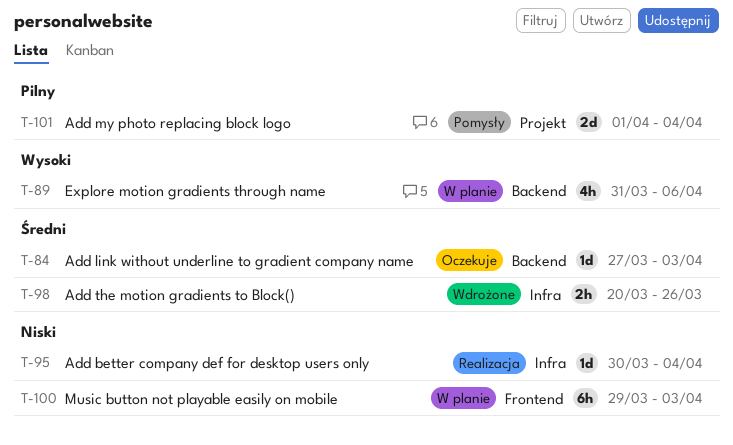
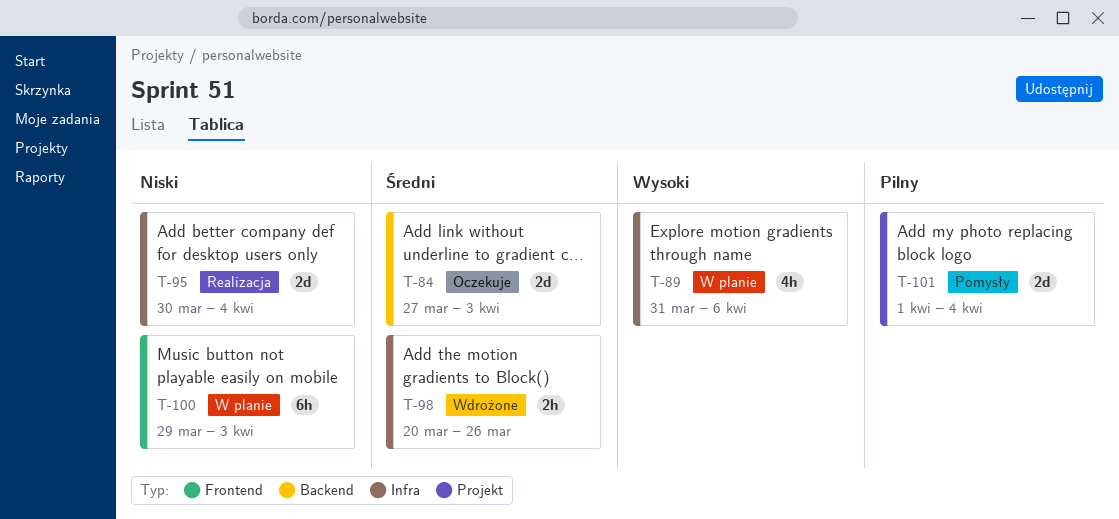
T-84, estimate: 1d -> 2d
T-89, label: Backend -> Infra
T-95, estimate: 1d -> 2d

